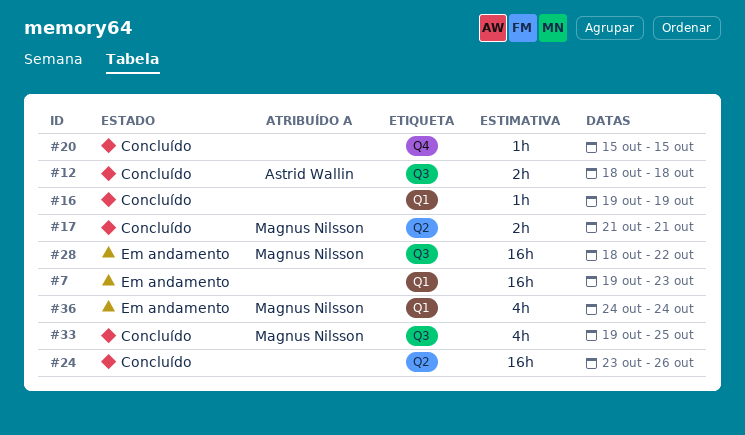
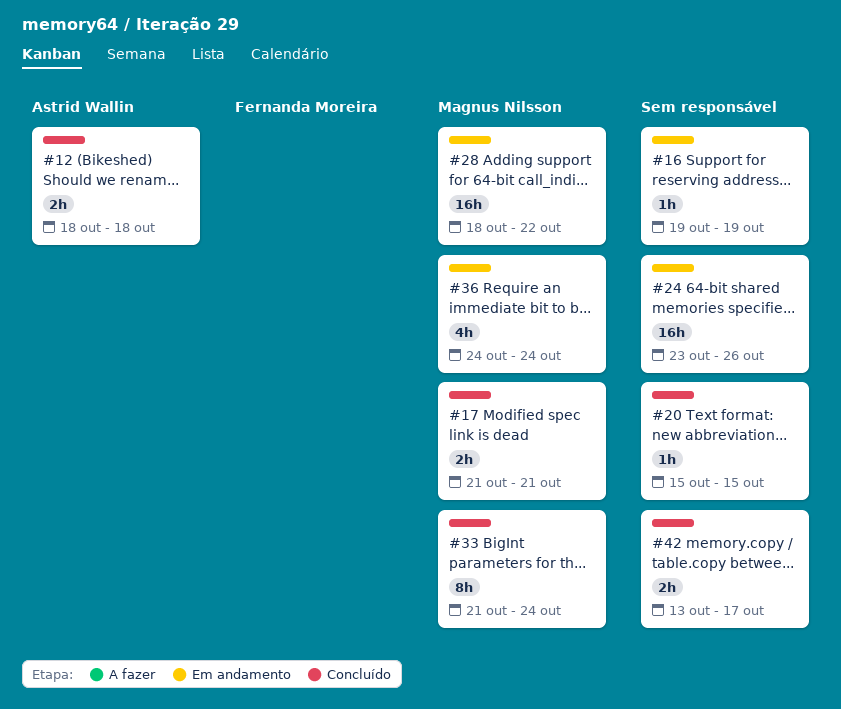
#7: present -> none
#16, status: Concluído -> Em andamento
#24, status: Concluído -> Em andamento
#33, estimate: 4h -> 8h
#33, start: Oct 19 -> Oct 21
#33, due: Oct 25 -> Oct 24
#42: none -> present

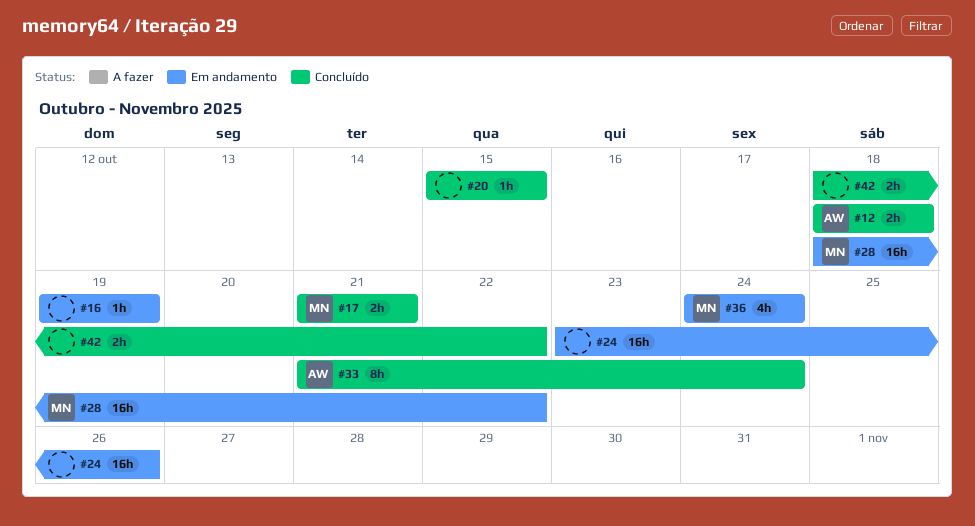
#33, owner: Magnus Nilsson -> Astrid Wallin
#42, start: Oct 13 -> Oct 18
#42, due: Oct 17 -> Oct 22

